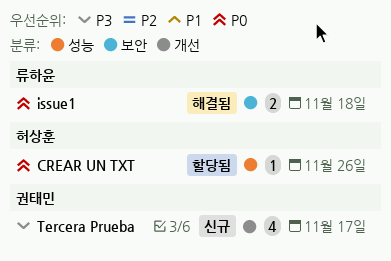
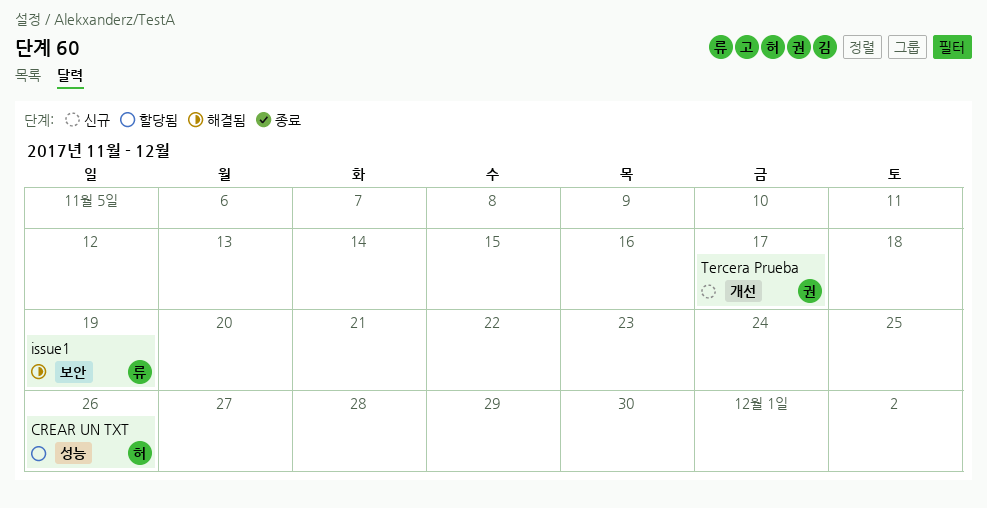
issue1, due: Nov 18 -> Nov 19

